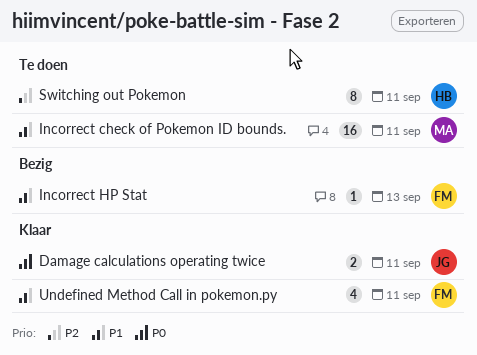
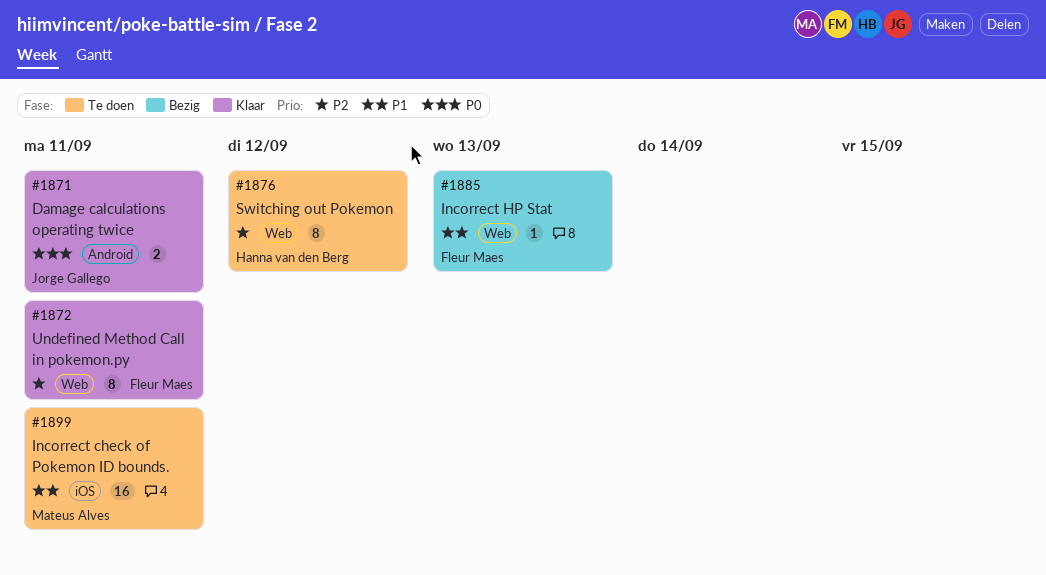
Switching out Pokemon, due: Sep 11 -> Sep 12
Undefined Method Call in pokemon.py, priority: P1 -> P2
Undefined Method Call in pokemon.py, estimate: 4 -> 8

